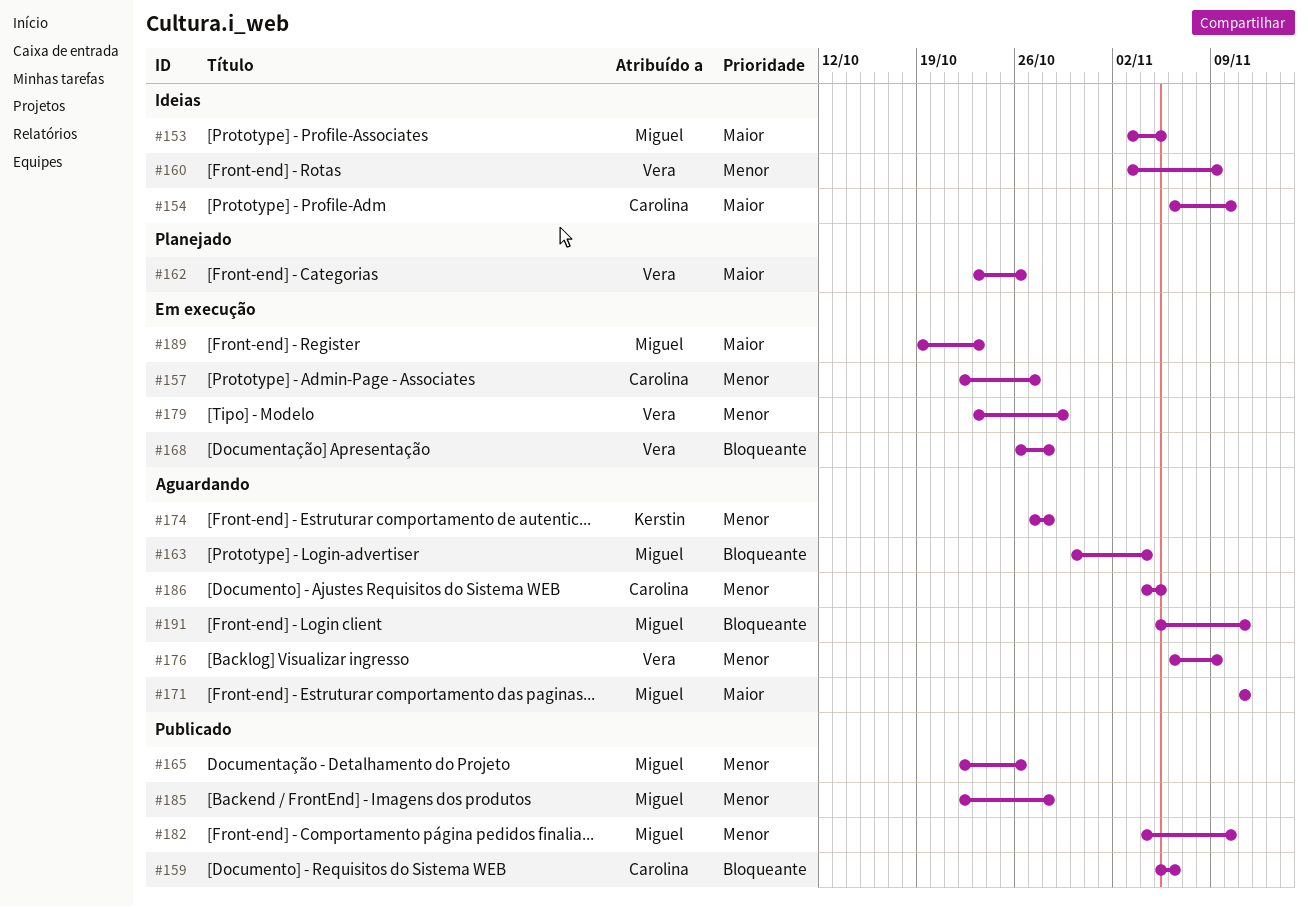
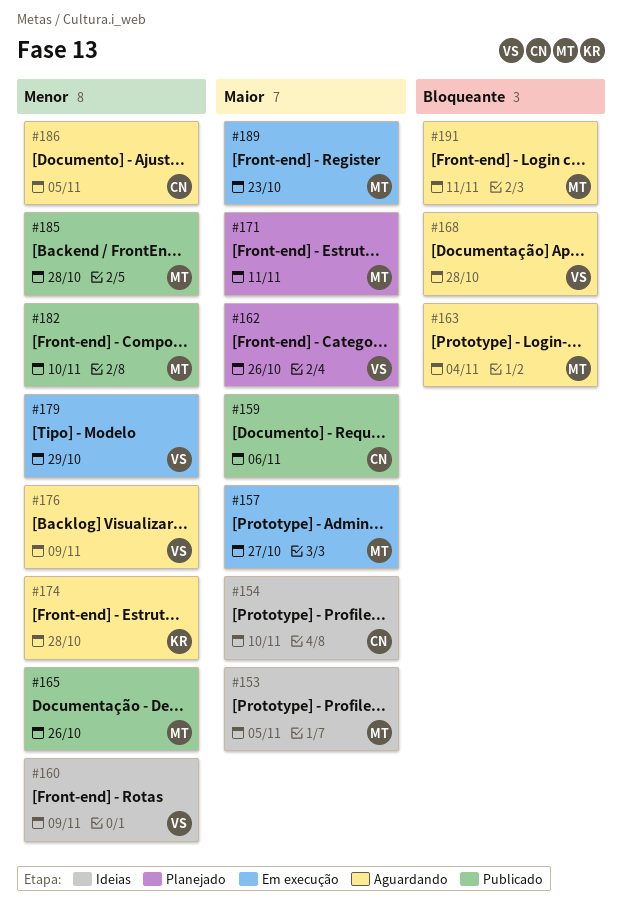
#157, owner: Carolina -> Miguel
#157, priority: Menor -> Maior
#159, priority: Bloqueante -> Maior
#168, status: Em execução -> Aguardando
#171, status: Aguardando -> Planejado

